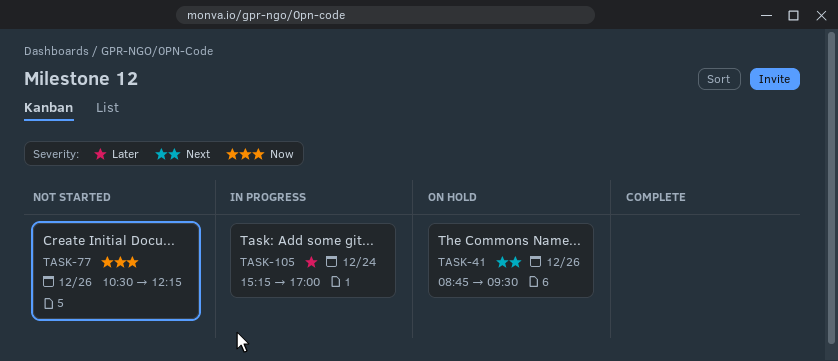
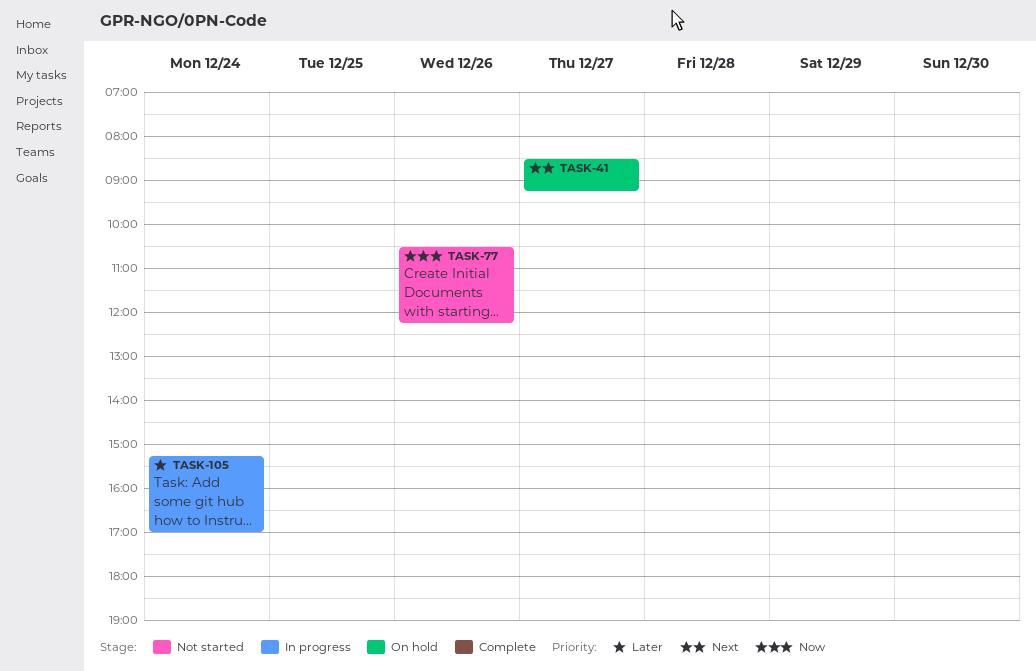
TASK-41, day: Dec 26 -> Dec 27
TASK-41, begins: 08:45 -> 08:30
TASK-41, ends: 09:30 -> 09:15

